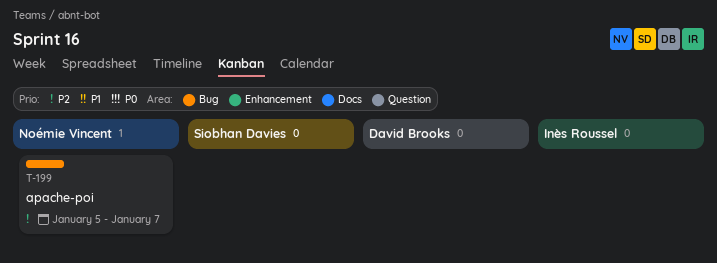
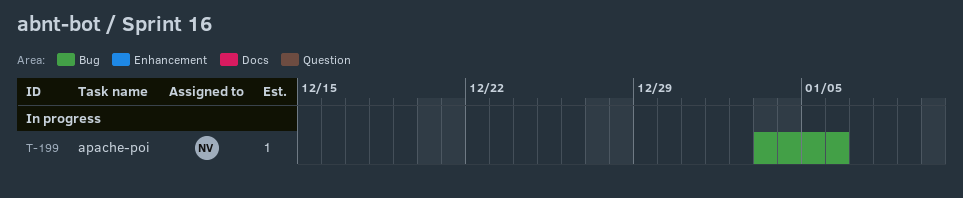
T-199, start: Jan 5 -> Jan 3
T-199, due: Jan 7 -> Jan 6

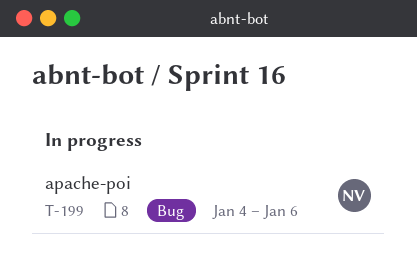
T-199, start: Jan 3 -> Jan 4

